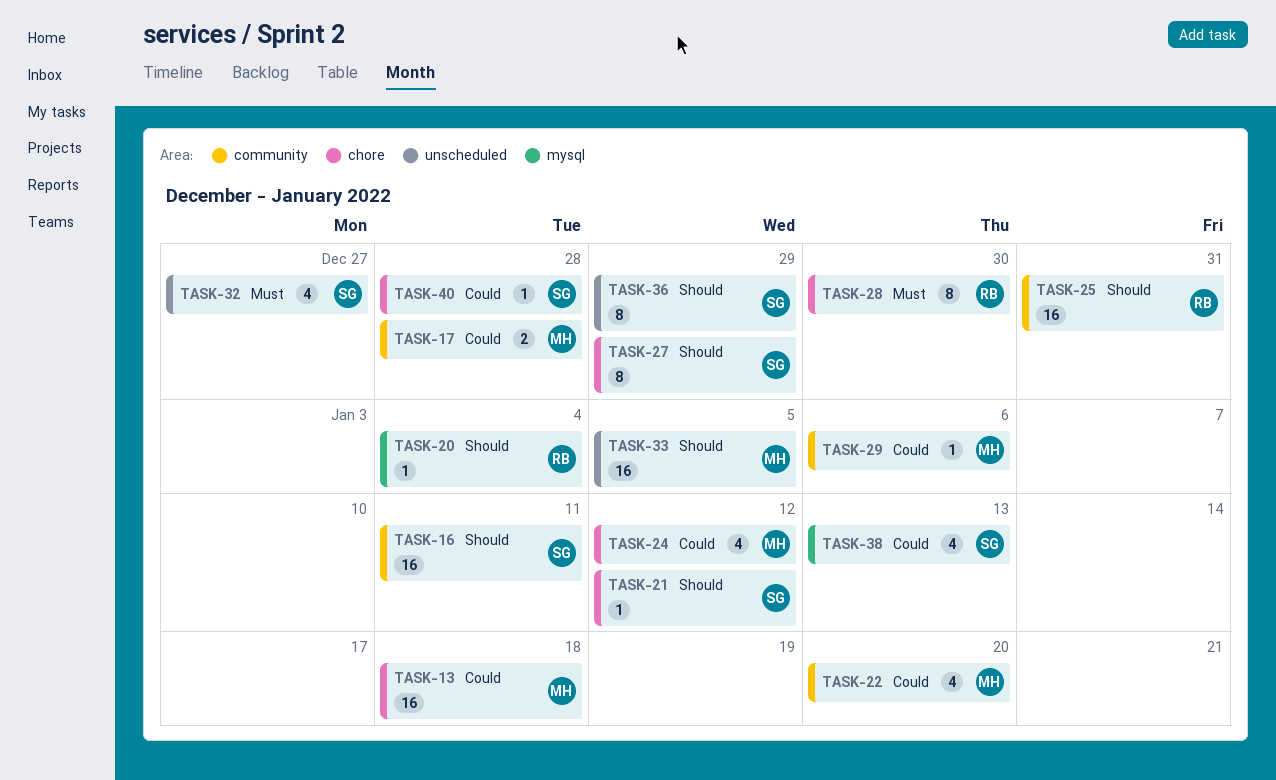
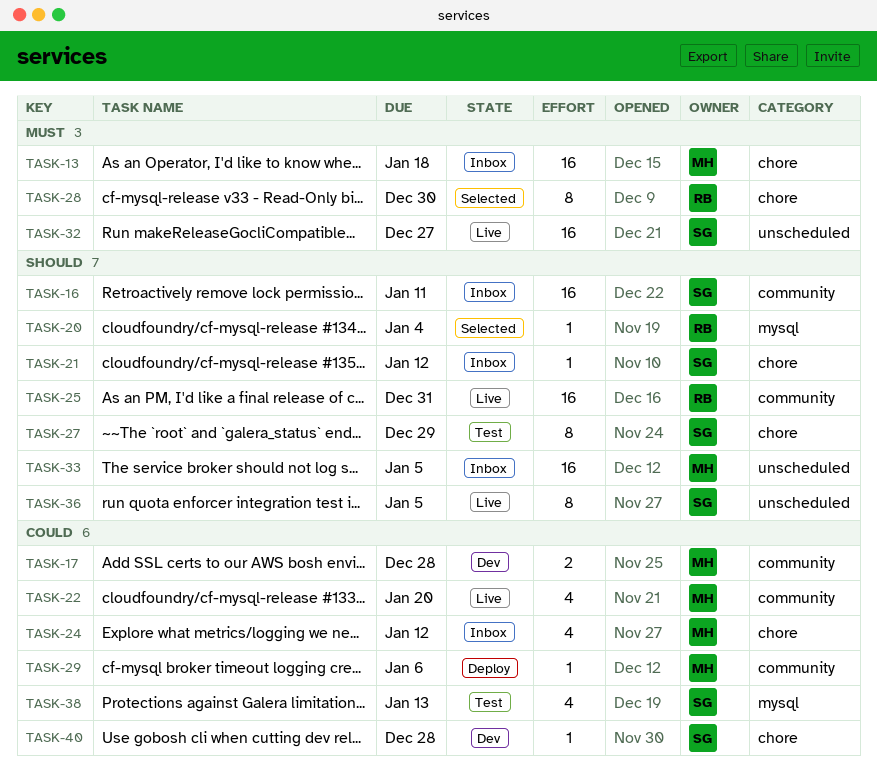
TASK-13, priority: Could -> Must
TASK-32, estimate: 4 -> 16
TASK-36, due: Dec 29 -> Jan 5

